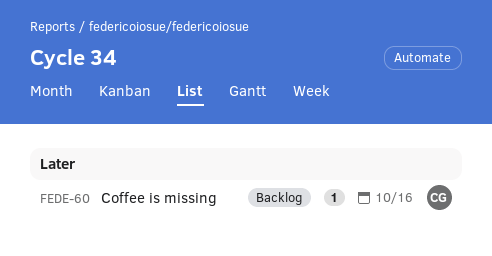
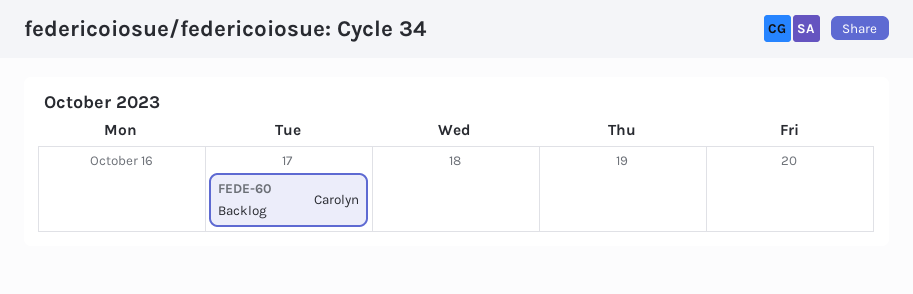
FEDE-60, due: Oct 16 -> Oct 17

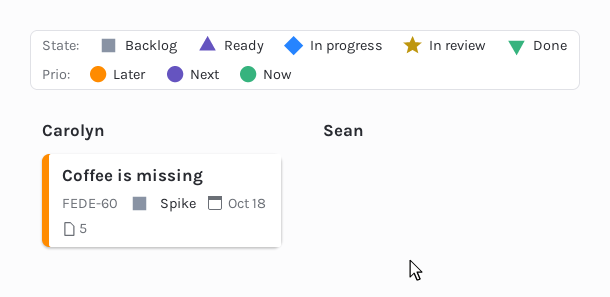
FEDE-60, due: Oct 17 -> Oct 18

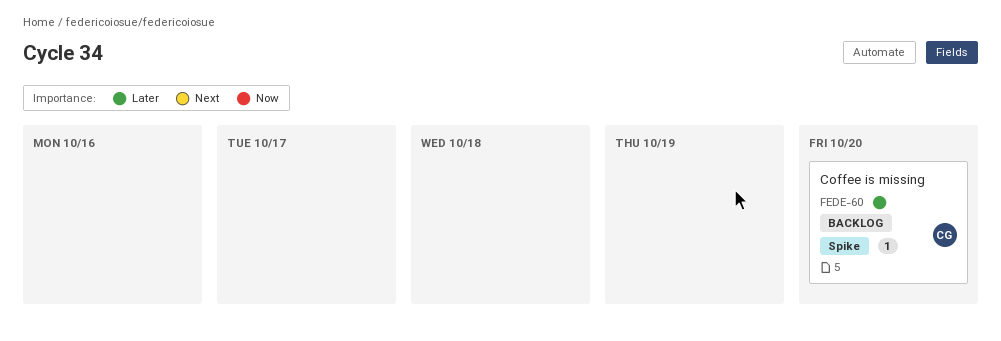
FEDE-60, due: Oct 18 -> Oct 20

